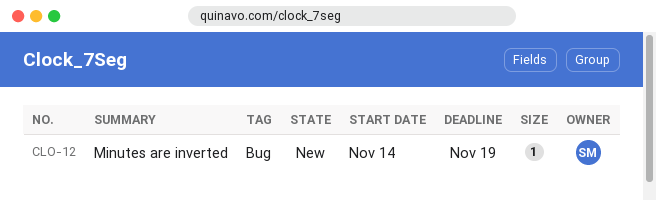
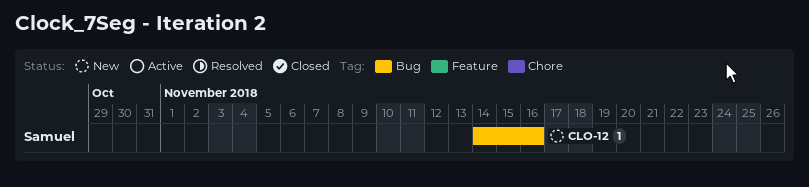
CLO-12, due: Nov 19 -> Nov 16

